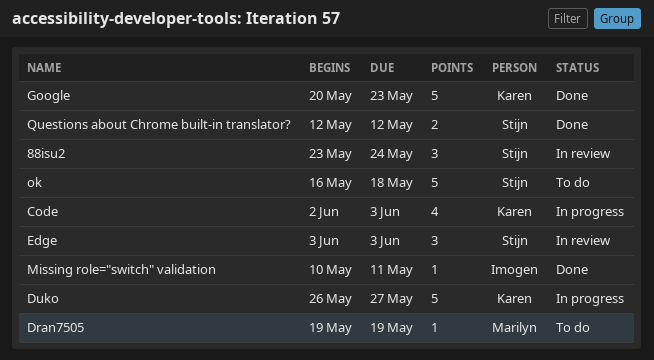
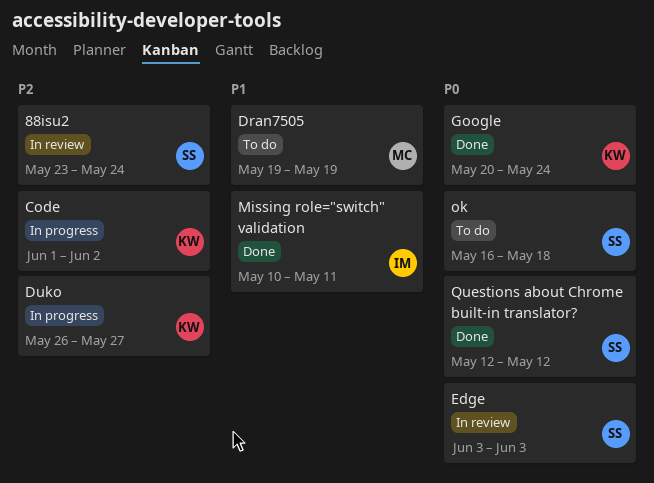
Code, start: Jun 2 -> Jun 1
Code, due: Jun 3 -> Jun 2
Google, due: May 23 -> May 24

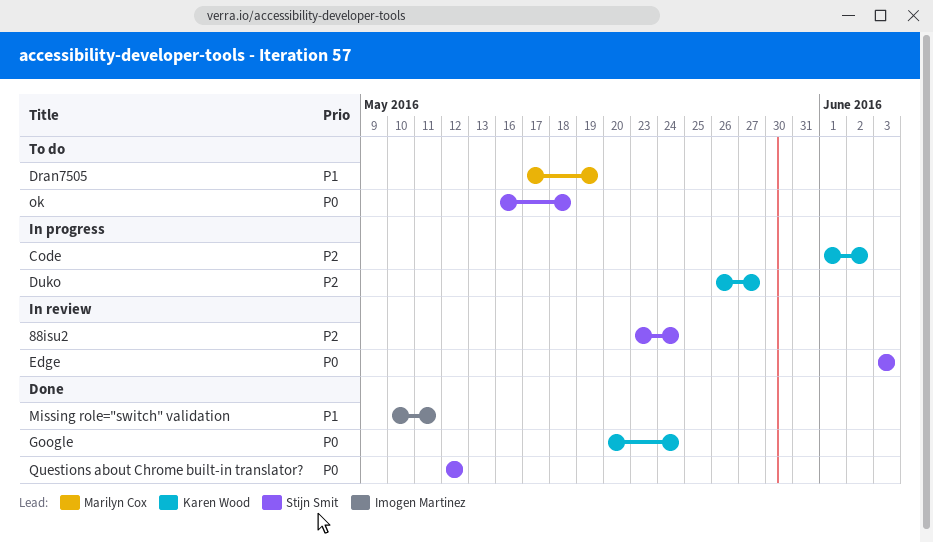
Dran7505, start: May 19 -> May 17

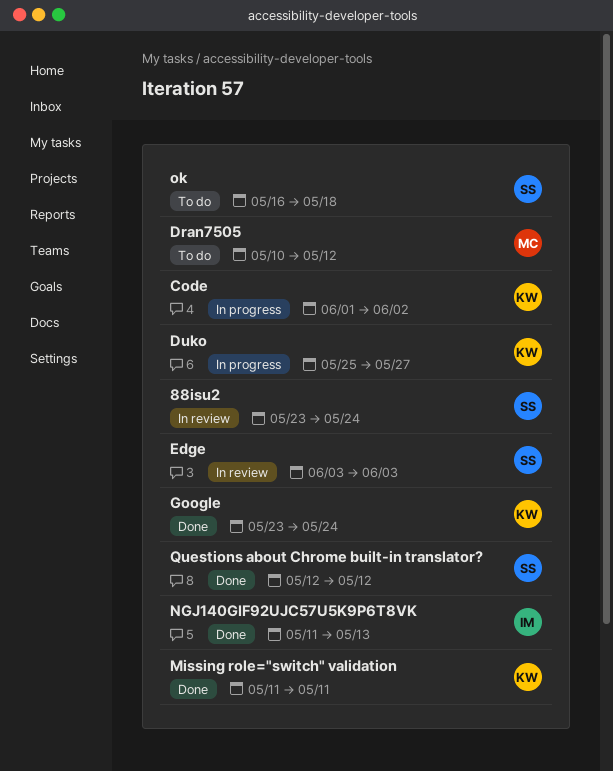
Dran7505, start: May 17 -> May 10
Dran7505, due: May 19 -> May 12
Duko, start: May 26 -> May 25
Google, start: May 20 -> May 23
Missing role="switch" validation, owner: Imogen Martinez -> Karen Wood
Missing role="switch" validation, start: May 10 -> May 11
NGJ140GIF92UJC57U5K9P6T8VK: none -> present

